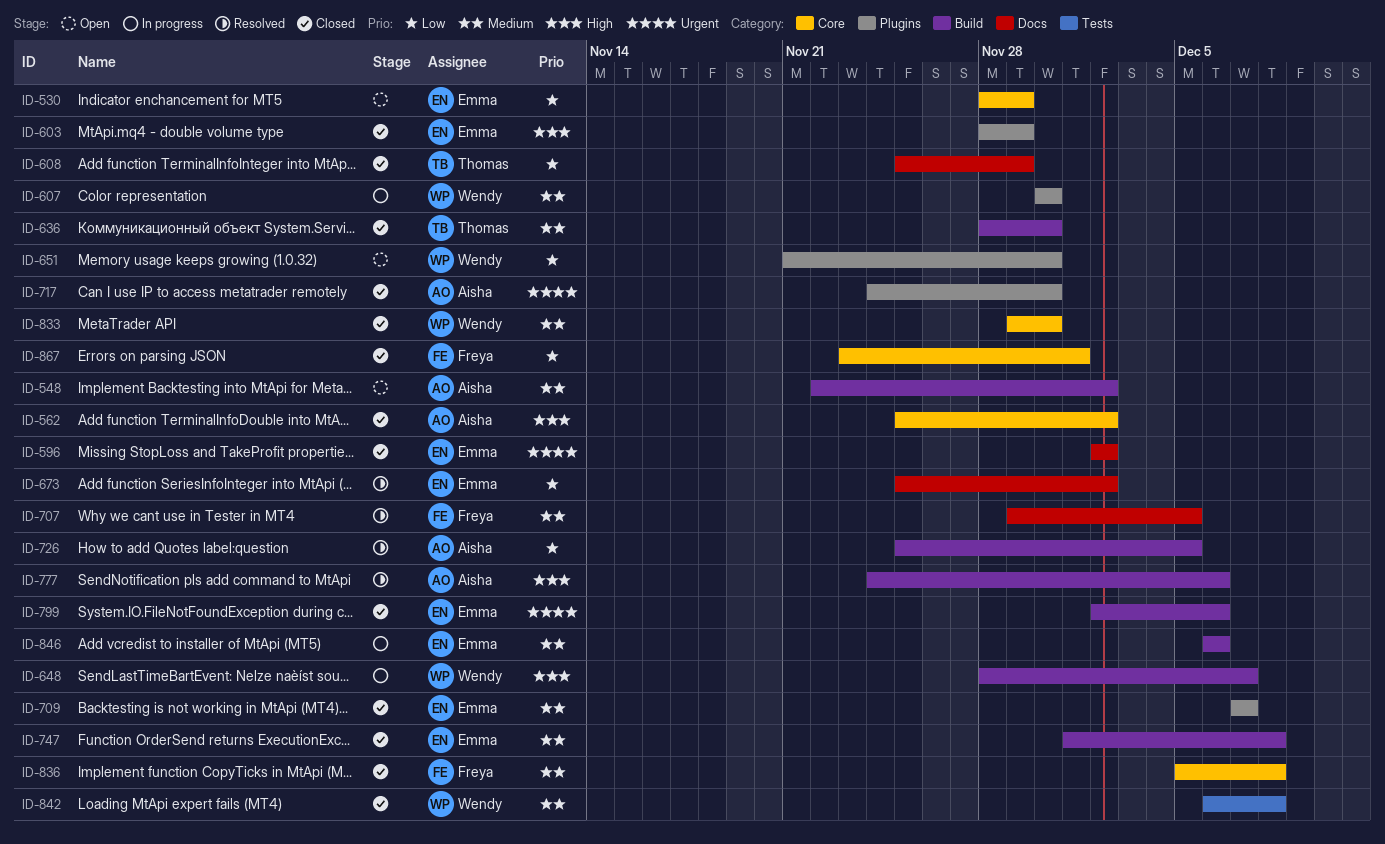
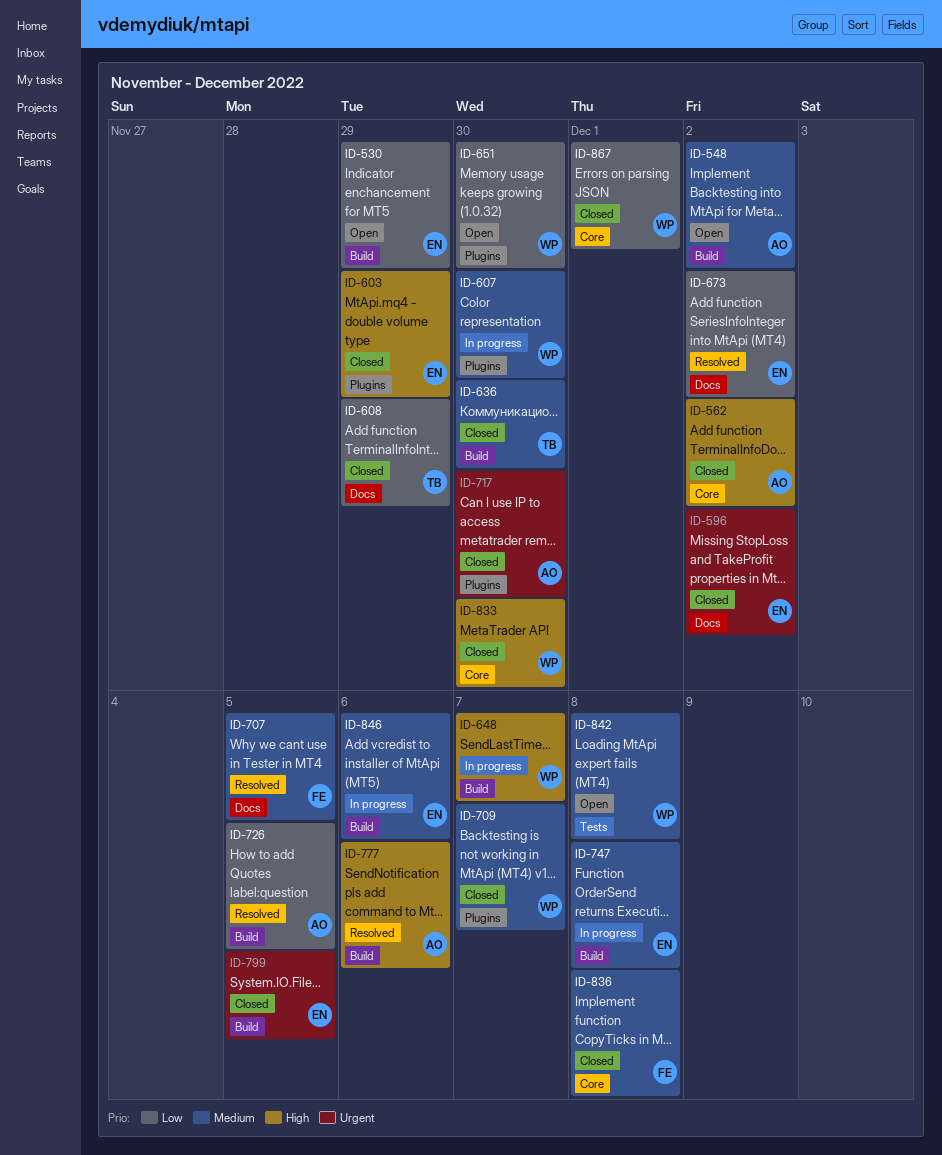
ID-530, label: Core -> Build
ID-709, owner: Emma -> Wendy
ID-747, status: Closed -> In progress
ID-799, due: Dec 6 -> Dec 5
ID-833, priority: Medium -> High
ID-842, status: Closed -> Open
ID-867, owner: Freya -> Wendy

